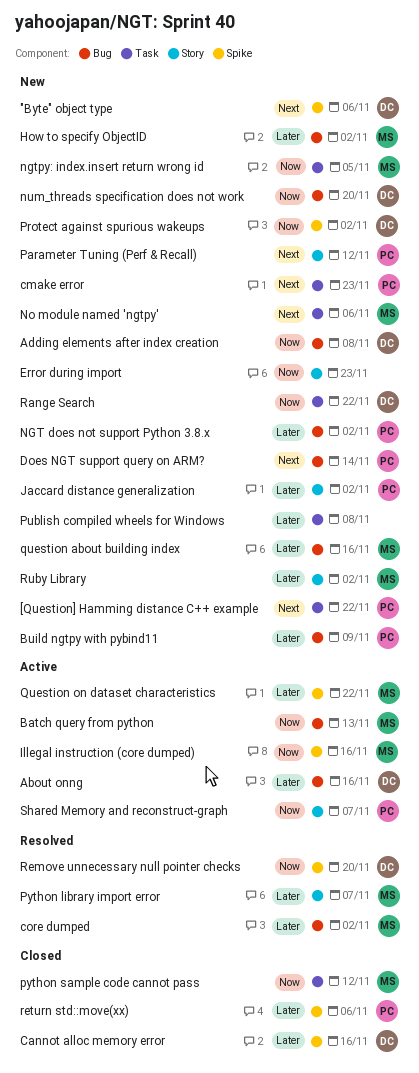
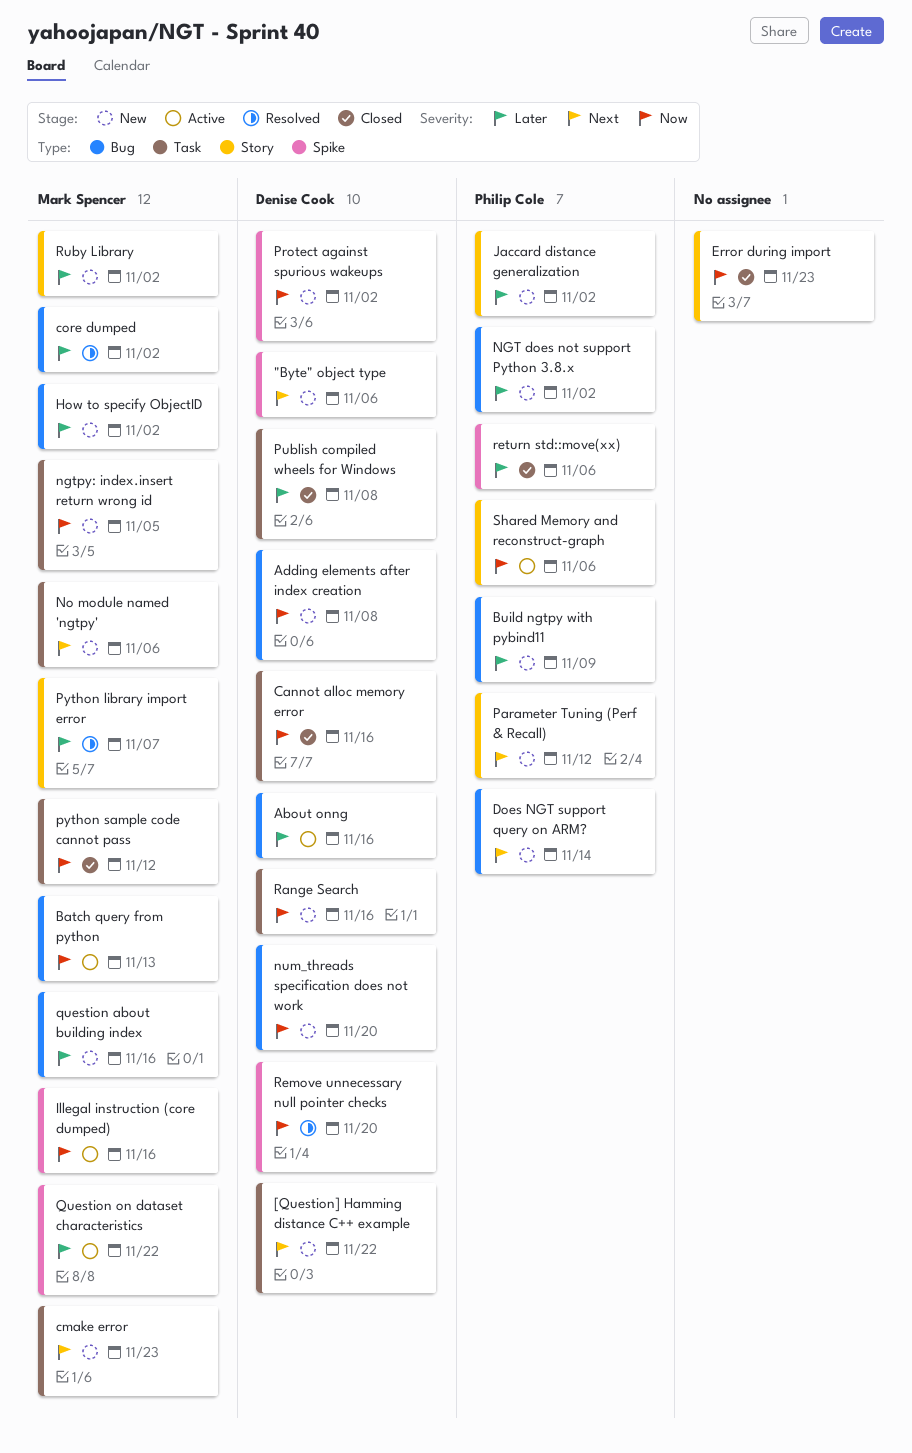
[Question] Hamming distance C++ example, owner: Philip Cole -> Denise Cook
Cannot alloc memory error, priority: Later -> Now
Cannot alloc memory error, label: Spike -> Task
cmake error, owner: Philip Cole -> Mark Spencer
Error during import, status: New -> Closed
Publish compiled wheels for Windows, status: New -> Closed
Publish compiled wheels for Windows, owner: none -> Denise Cook
Range Search, due: Nov 22 -> Nov 16
Shared Memory and reconstruct-graph, due: Nov 7 -> Nov 6

